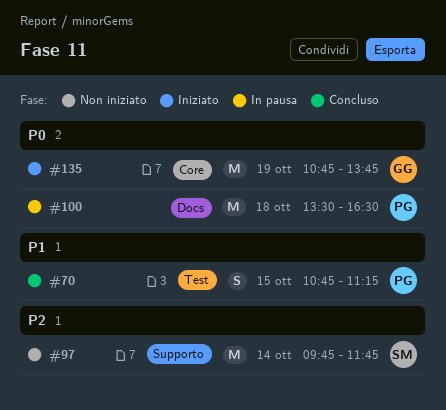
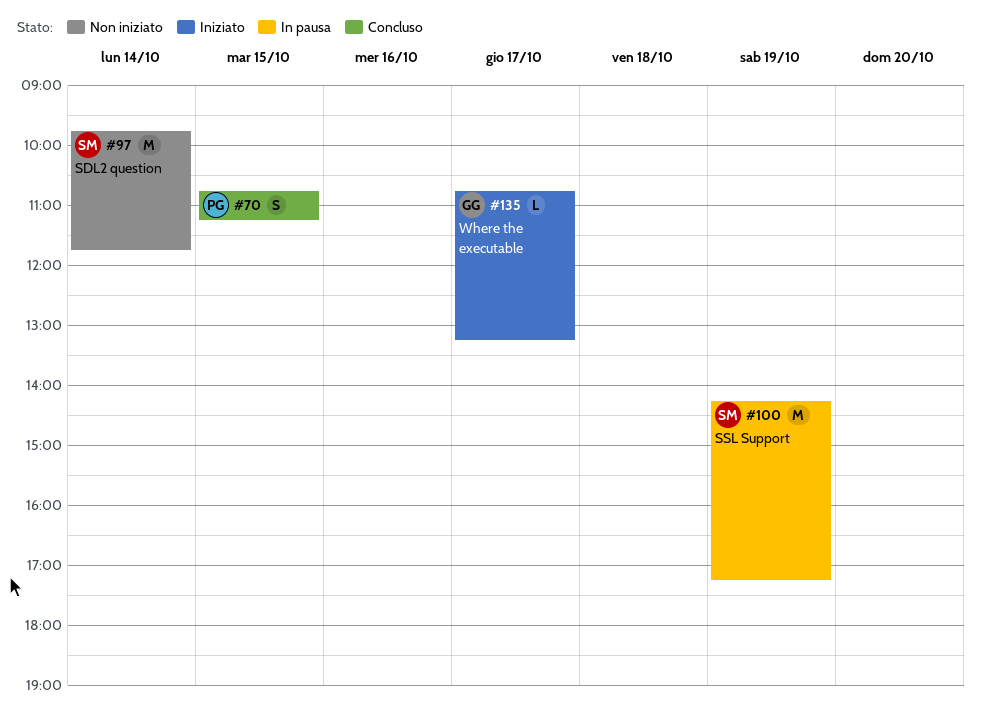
#100, owner: PG -> SM
#100, day: Oct 18 -> Oct 19
#100, begins: 13:30 -> 14:15
#100, ends: 16:30 -> 17:15
#135, estimate: M -> L
#135, day: Oct 19 -> Oct 17
#135, ends: 13:45 -> 13:15

